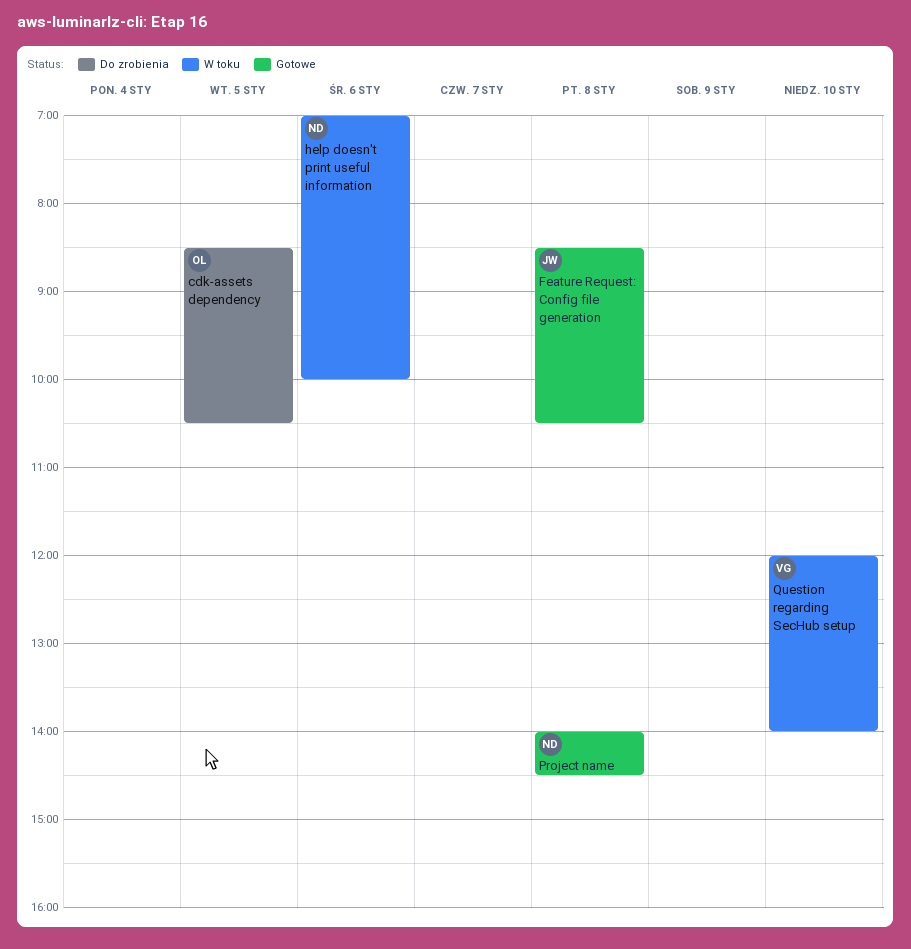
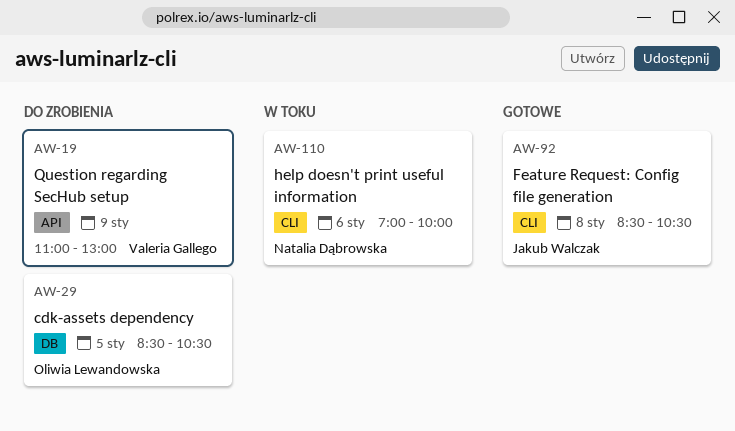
Project name: present -> none
Question regarding SecHub setup, status: W toku -> Do zrobienia
Question regarding SecHub setup, day: Jan 10 -> Jan 9
Question regarding SecHub setup, begins: 12:00 -> 11:00
Question regarding SecHub setup, ends: 14:00 -> 13:00

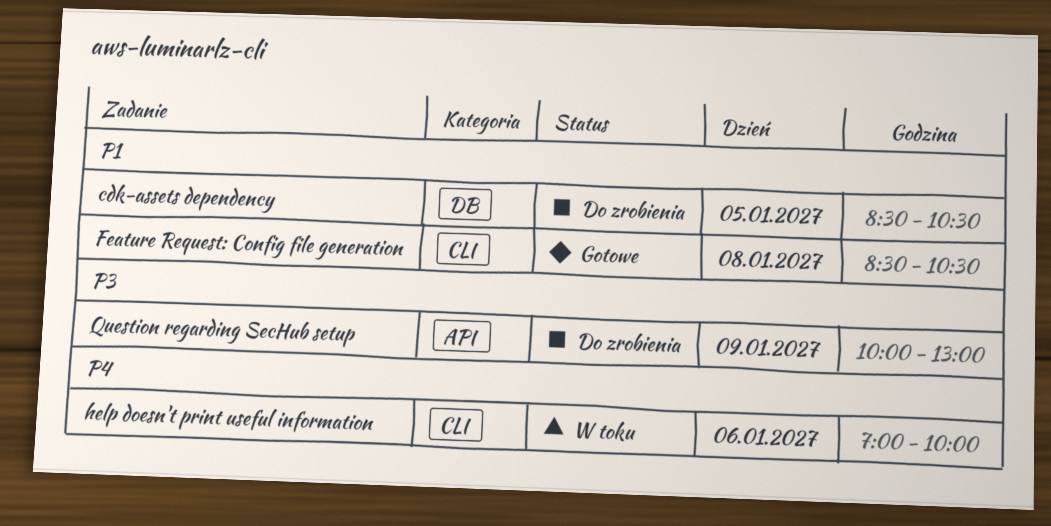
Question regarding SecHub setup, begins: 11:00 -> 10:00

